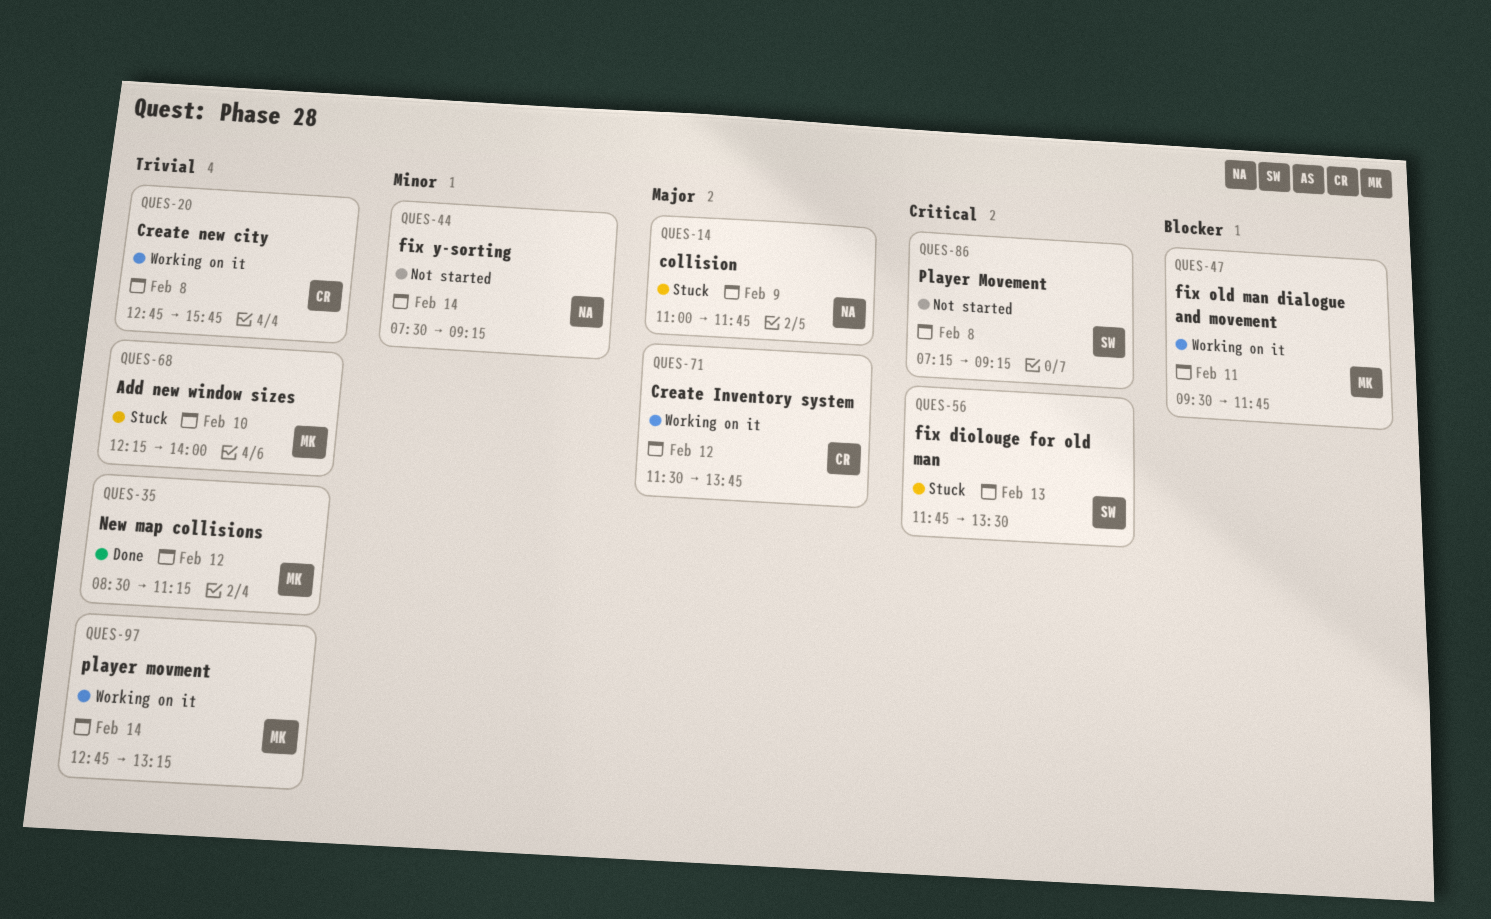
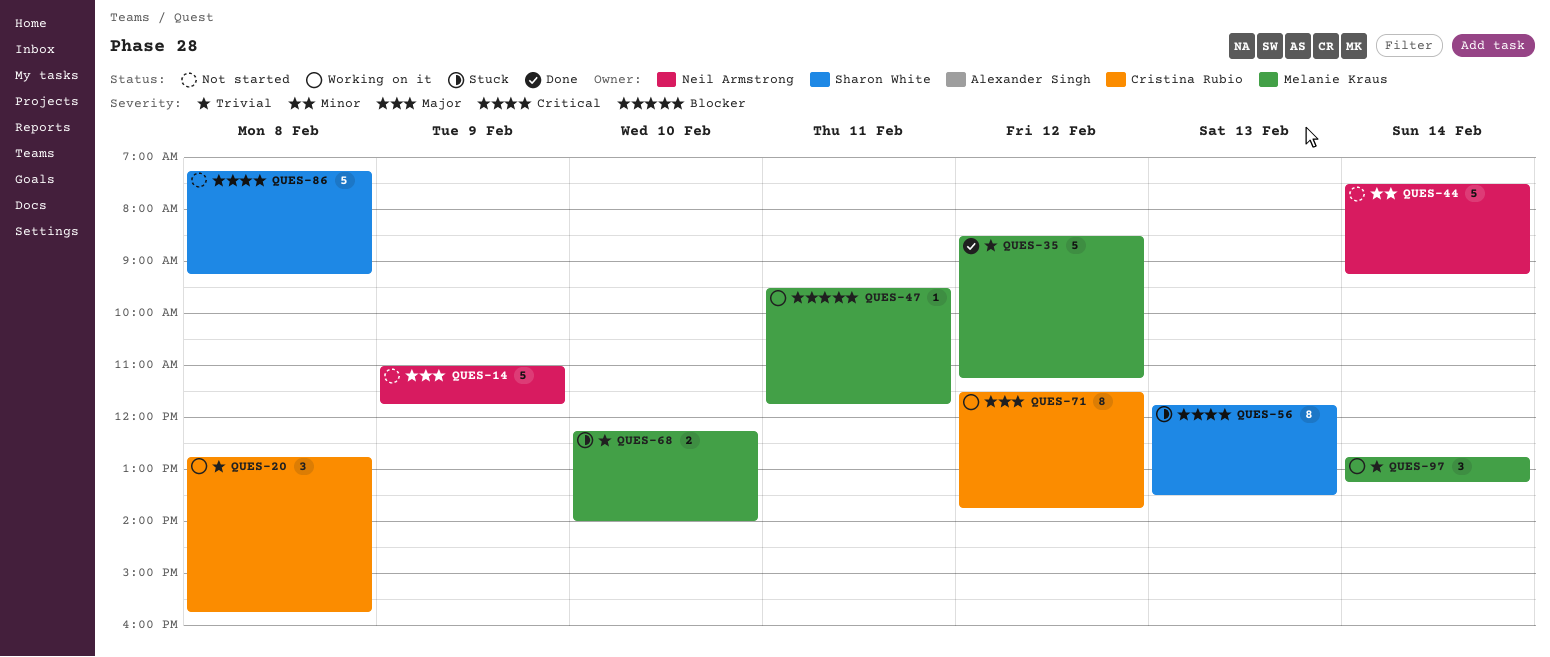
QUES-14, status: Stuck -> Not started

